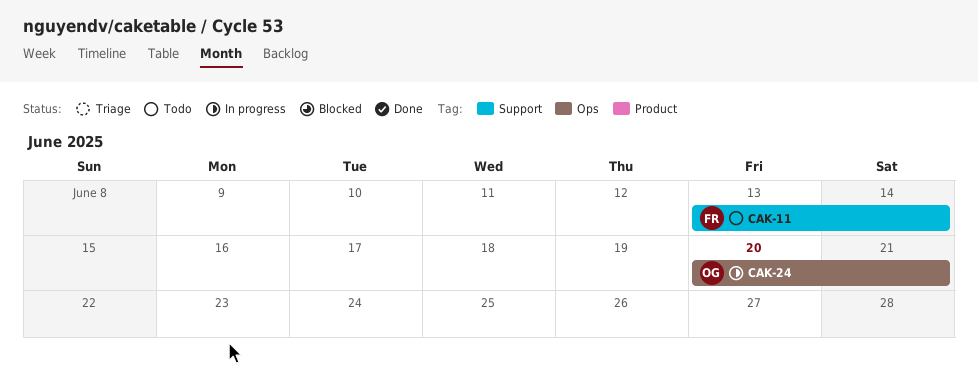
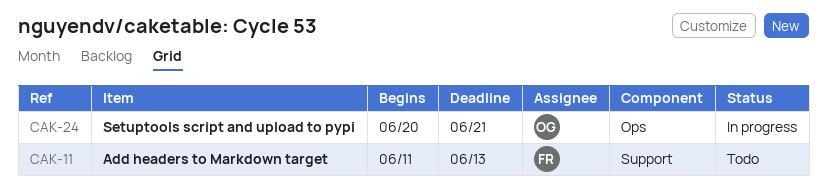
CAK-11, start: Jun 13 -> Jun 11
CAK-11, due: Jun 14 -> Jun 13

